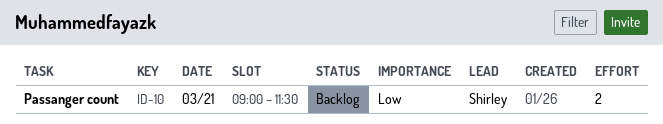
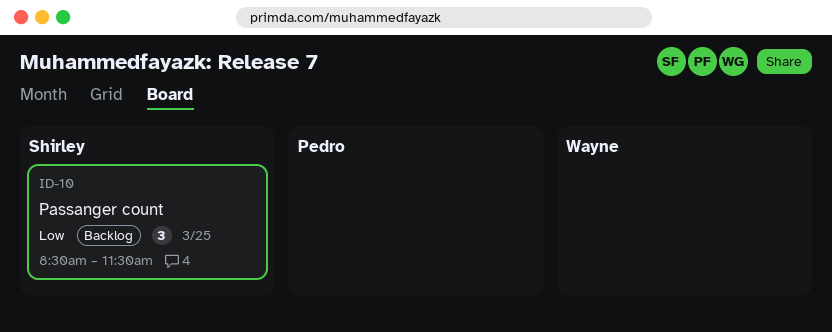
ID-10, estimate: 2 -> 3
ID-10, day: Mar 21 -> Mar 25
ID-10, begins: 09:00 -> 08:30

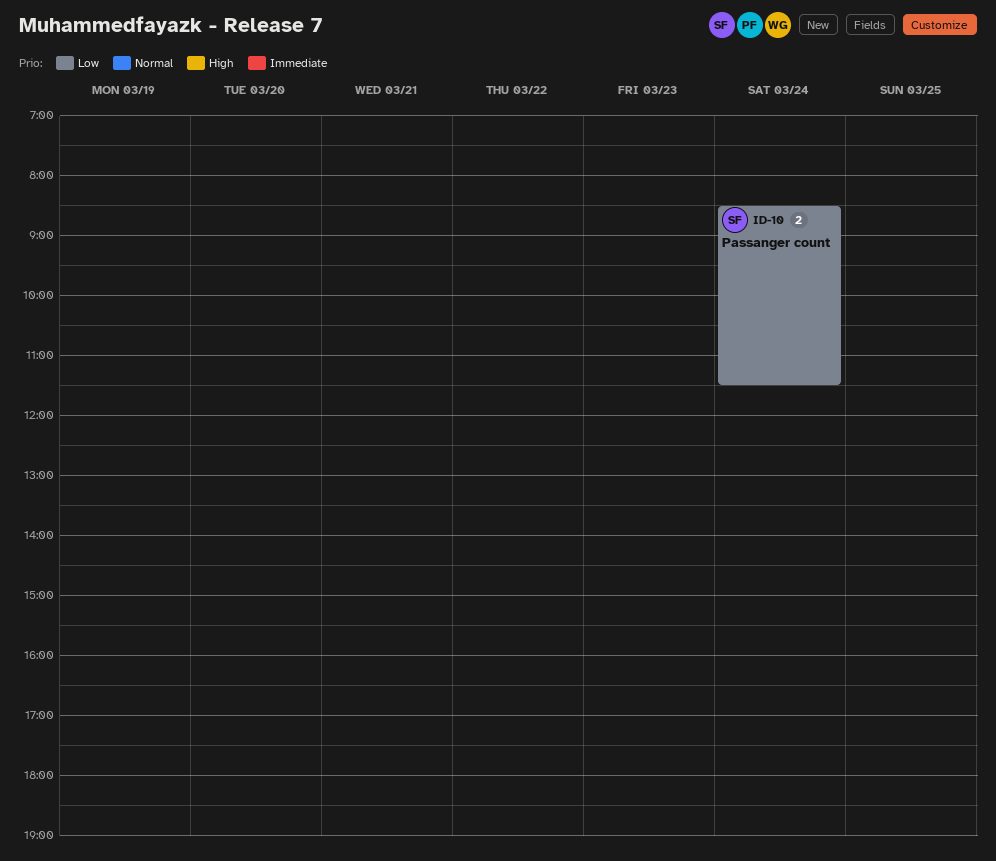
ID-10, estimate: 3 -> 2
ID-10, day: Mar 25 -> Mar 24

